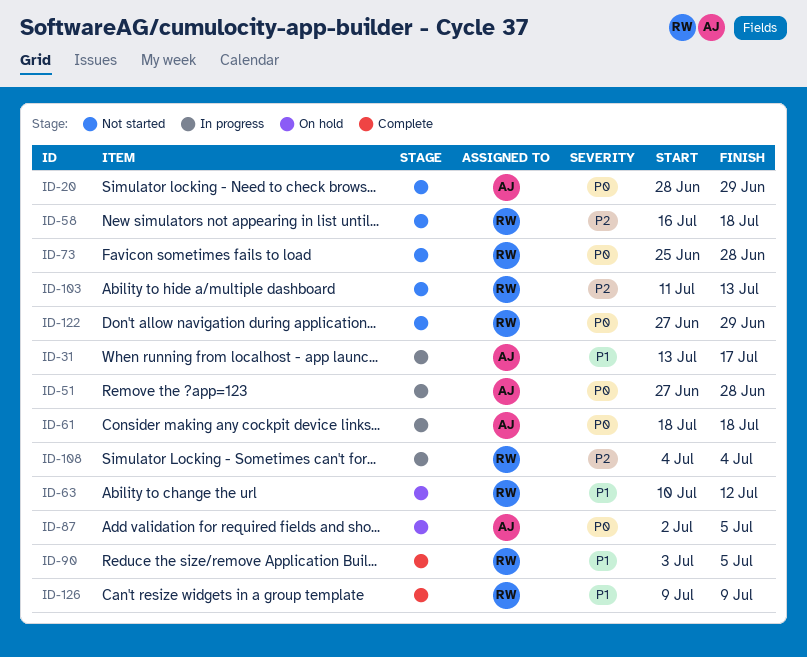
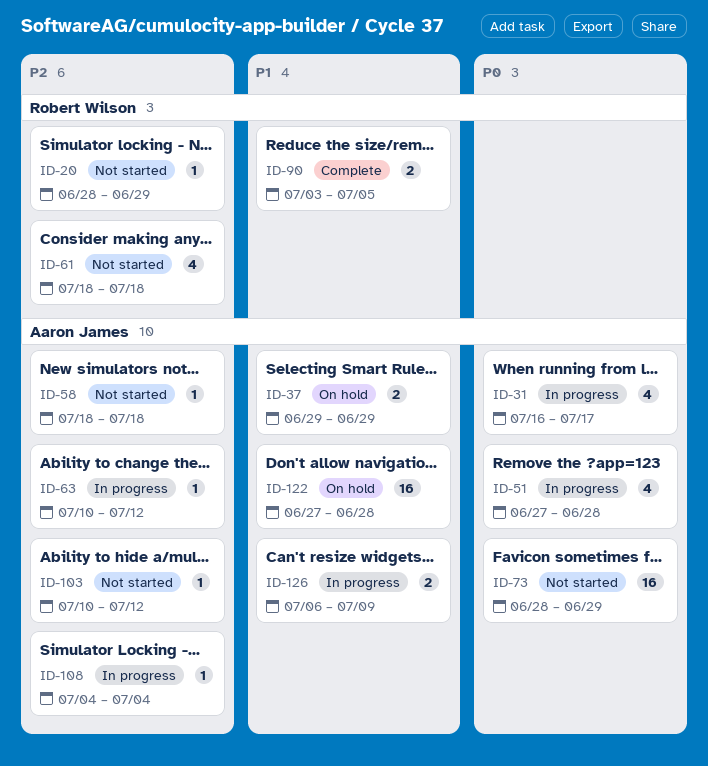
ID-20, owner: Aaron James -> Robert Wilson
ID-20, priority: P0 -> P2
ID-31, priority: P1 -> P0
ID-31, start: Jul 13 -> Jul 16
ID-37: none -> present
ID-58, owner: Robert Wilson -> Aaron James
ID-58, start: Jul 16 -> Jul 18
ID-61, status: In progress -> Not started
ID-61, owner: Aaron James -> Robert Wilson
ID-61, priority: P0 -> P2
ID-63, status: On hold -> In progress
ID-63, owner: Robert Wilson -> Aaron James
ID-63, priority: P1 -> P2
ID-73, owner: Robert Wilson -> Aaron James
ID-73, start: Jun 25 -> Jun 28
ID-73, due: Jun 28 -> Jun 29
ID-87: present -> none
ID-103, owner: Robert Wilson -> Aaron James
ID-103, start: Jul 11 -> Jul 10
ID-103, due: Jul 13 -> Jul 12
ID-108, owner: Robert Wilson -> Aaron James
ID-122, status: Not started -> On hold
ID-122, owner: Robert Wilson -> Aaron James
ID-122, priority: P0 -> P1
ID-122, due: Jun 29 -> Jun 28
ID-126, status: Complete -> In progress
ID-126, owner: Robert Wilson -> Aaron James
ID-126, start: Jul 9 -> Jul 6

